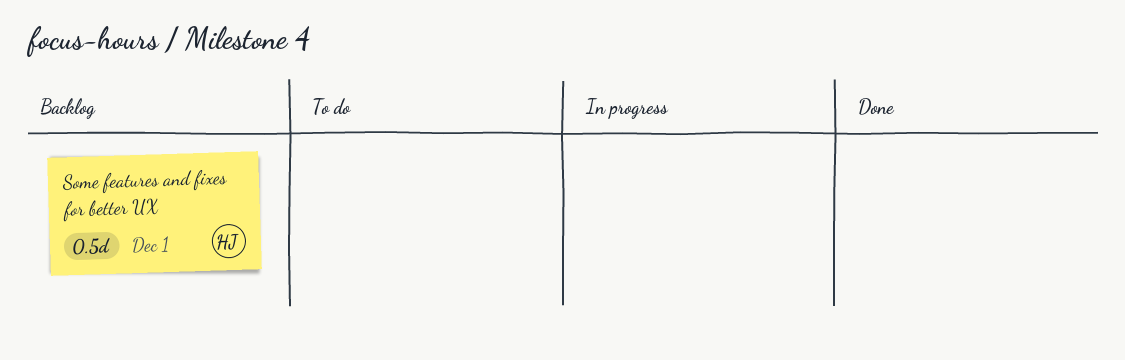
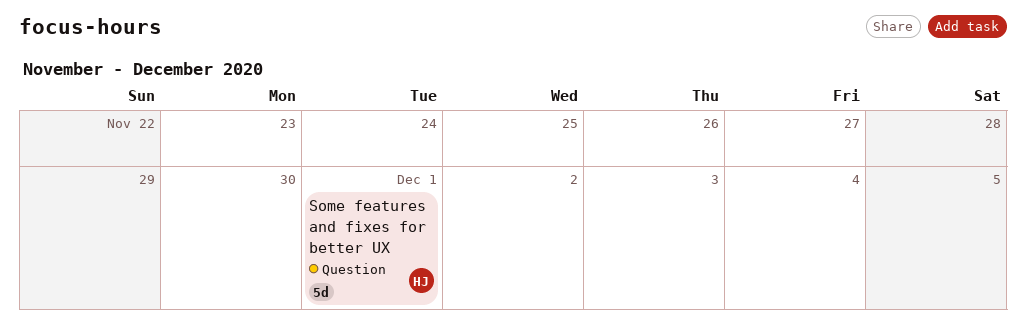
Some features and fixes for better UX, estimate: 0.5d -> 5d

